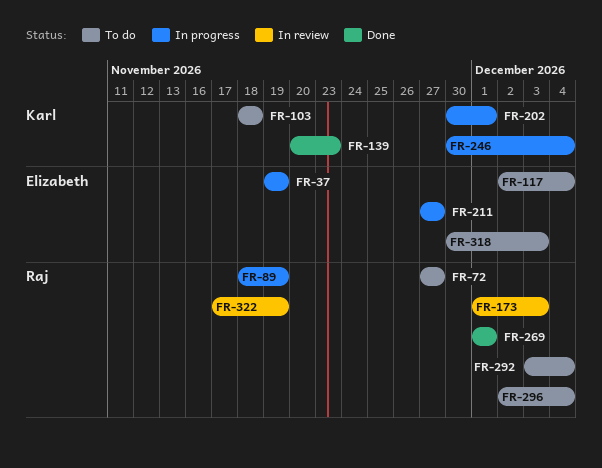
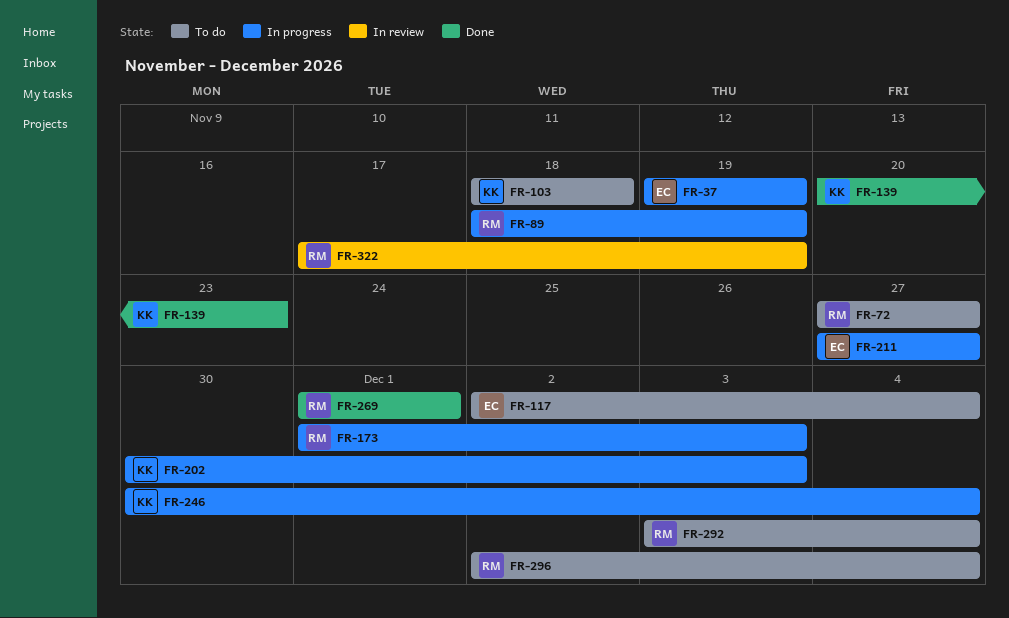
FR-173, status: In review -> In progress
FR-202, due: Dec 1 -> Dec 3
FR-318: present -> none

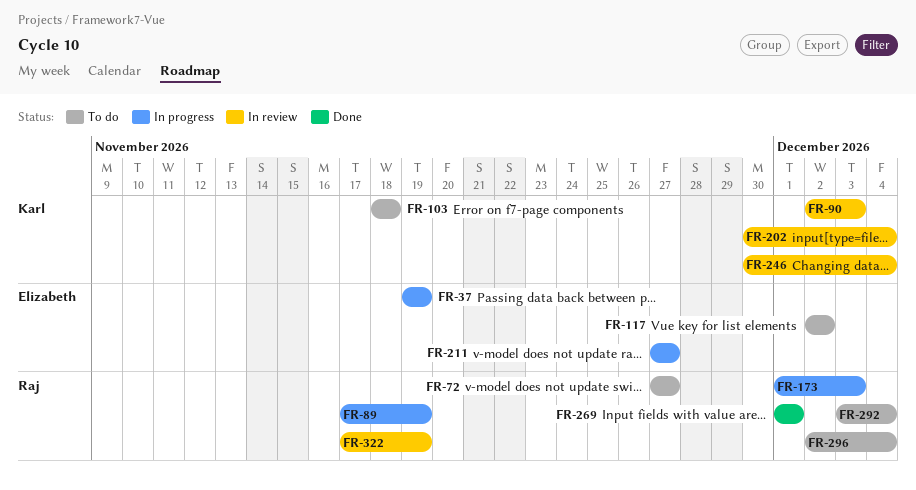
FR-89, start: Nov 18 -> Nov 17
FR-90: none -> present
FR-117, due: Dec 4 -> Dec 2
FR-139: present -> none
FR-202, status: In progress -> In review
FR-202, due: Dec 3 -> Dec 4
FR-246, status: In progress -> In review

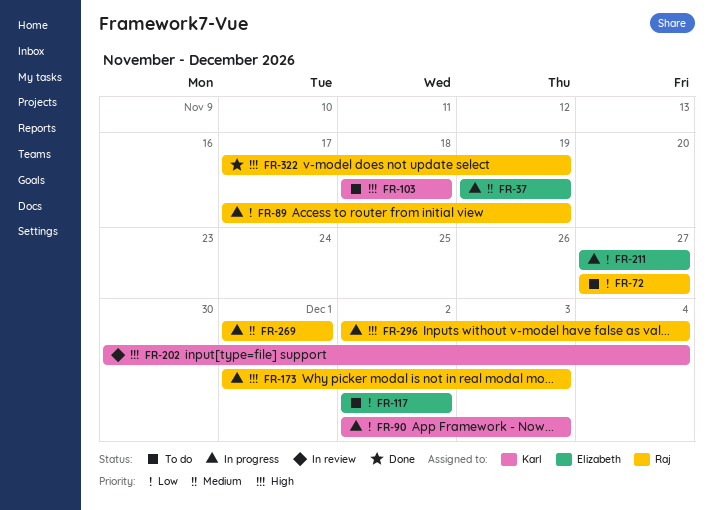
FR-90, status: In review -> In progress
FR-246: present -> none
FR-269, status: Done -> In progress
FR-292: present -> none
FR-296, status: To do -> In progress
FR-322, status: In review -> Done

